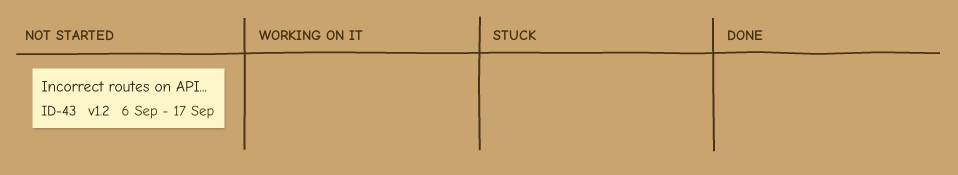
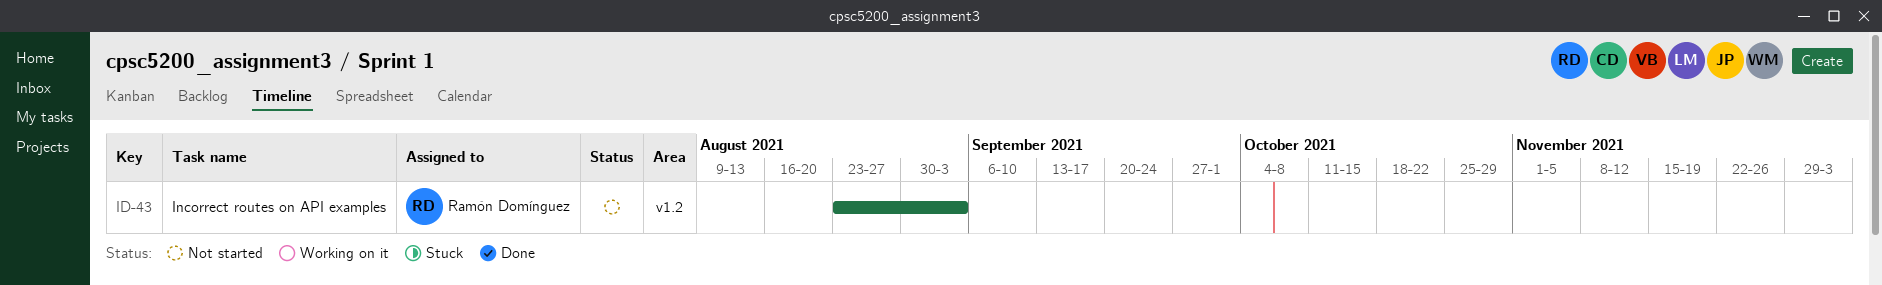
ID-43, start: Sep 6 -> Aug 23
ID-43, due: Sep 17 -> Sep 3

